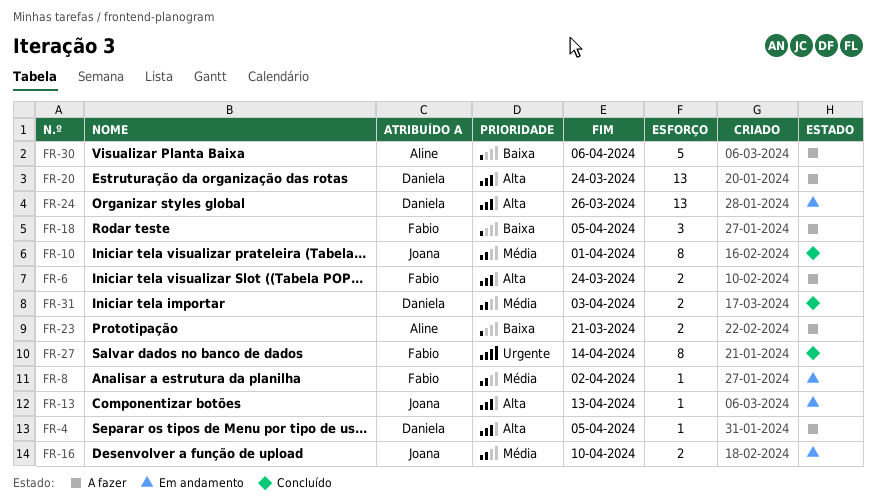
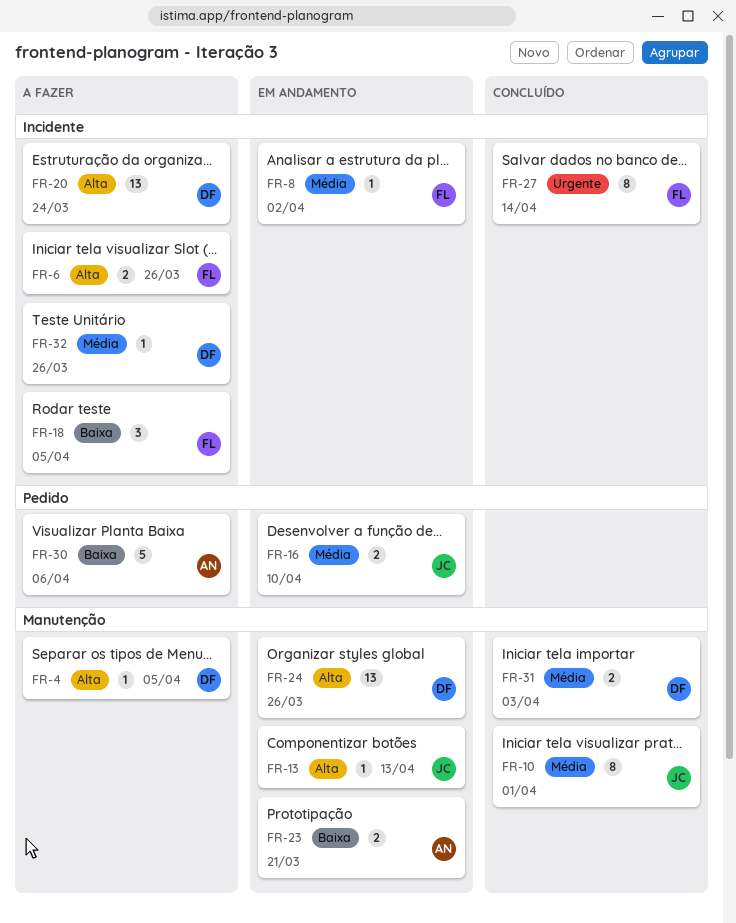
FR-6, due: Mar 24 -> Mar 26
FR-23, status: A fazer -> Em andamento
FR-32: none -> present

